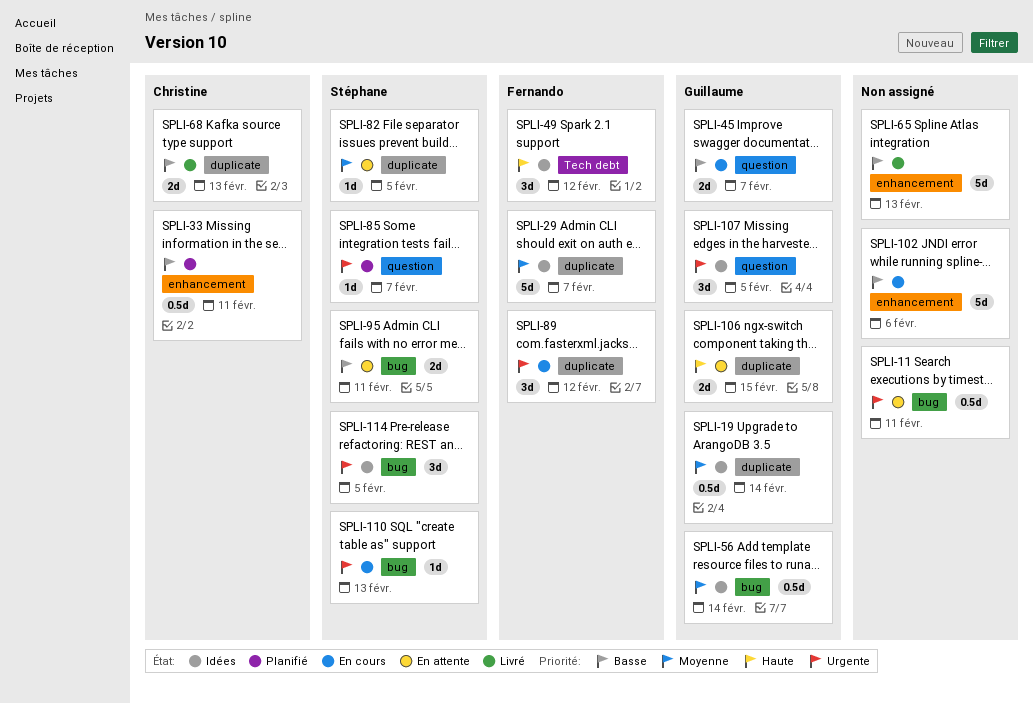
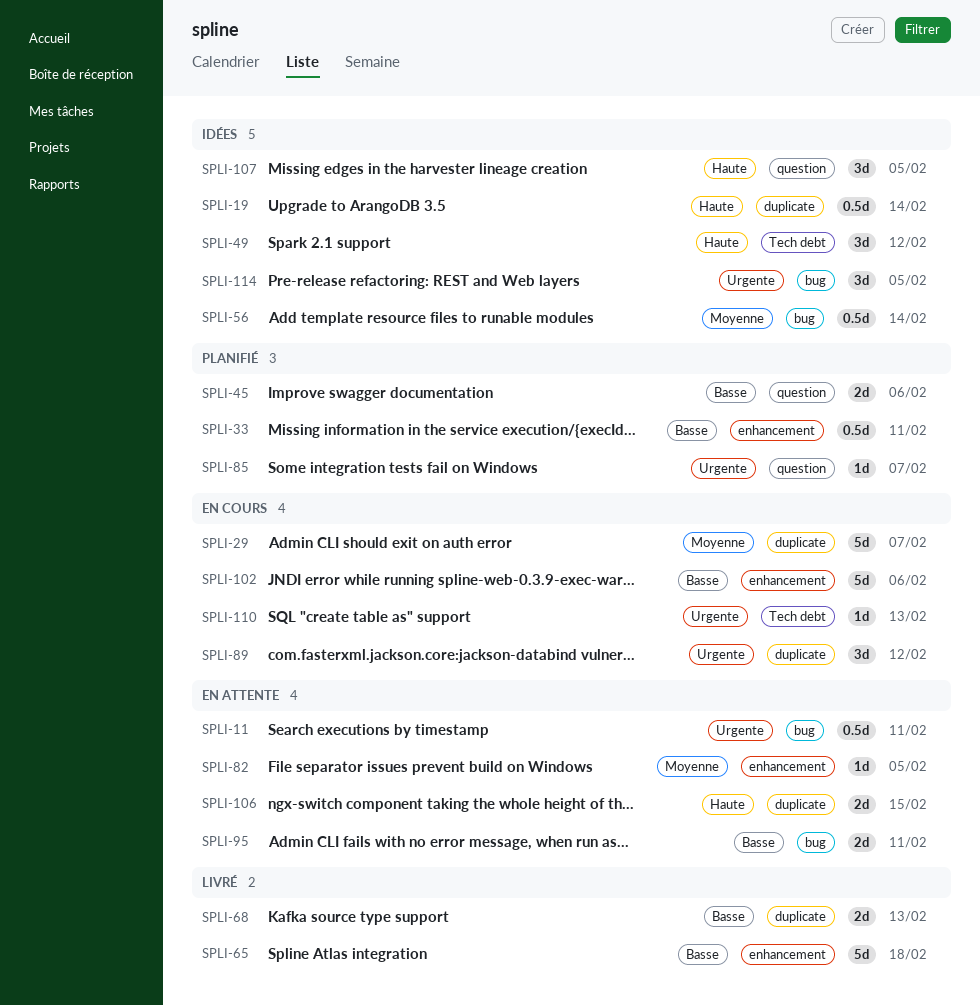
SPLI-19, priority: Moyenne -> Haute
SPLI-29, status: Idées -> En cours
SPLI-45, status: En cours -> Planifié
SPLI-45, due: Feb 7 -> Feb 6
SPLI-65, due: Feb 13 -> Feb 18
SPLI-82, label: duplicate -> enhancement
SPLI-107, priority: Urgente -> Haute
SPLI-110, label: bug -> Tech debt

